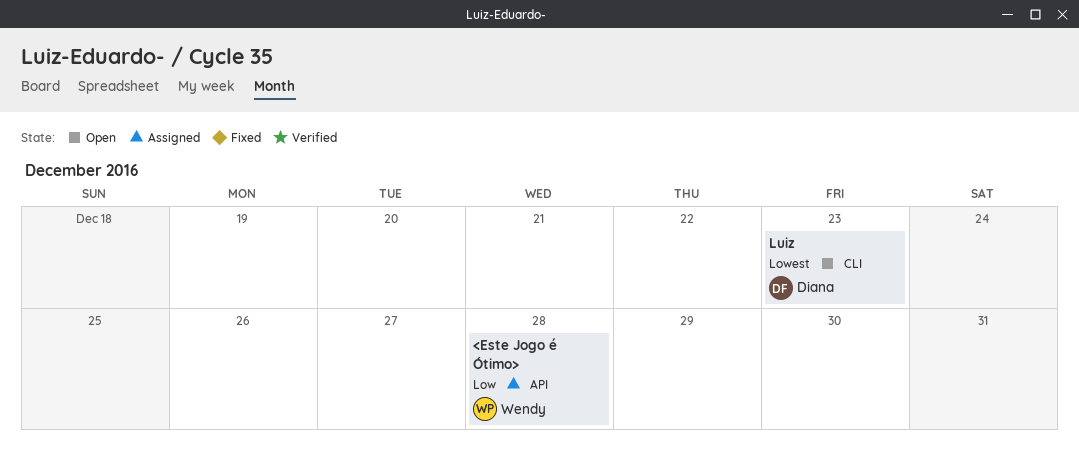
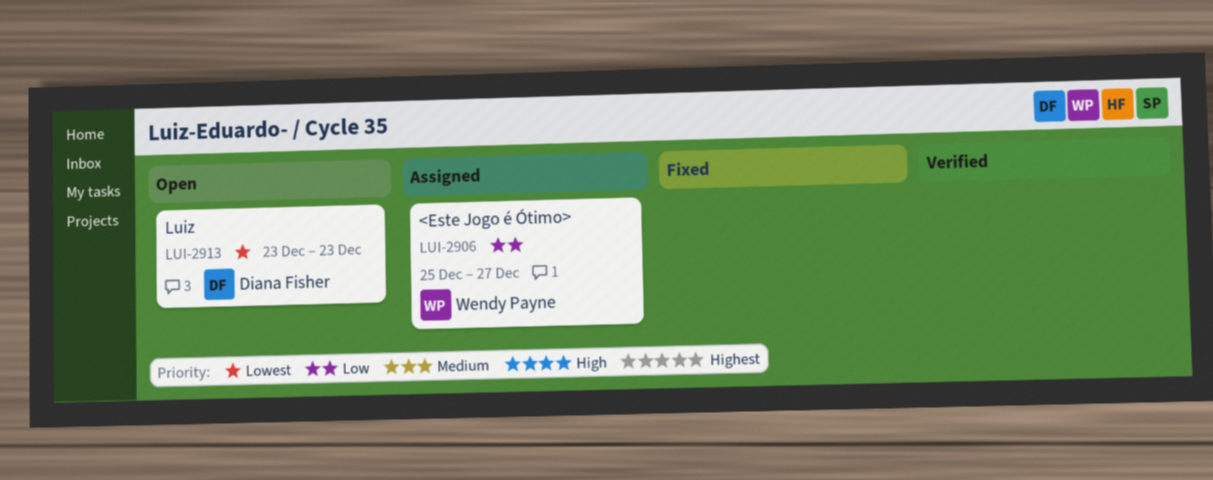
<Este Jogo é Ótimo>, due: Dec 28 -> Dec 27

